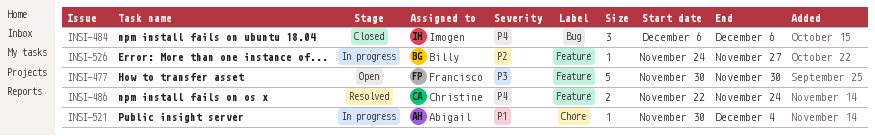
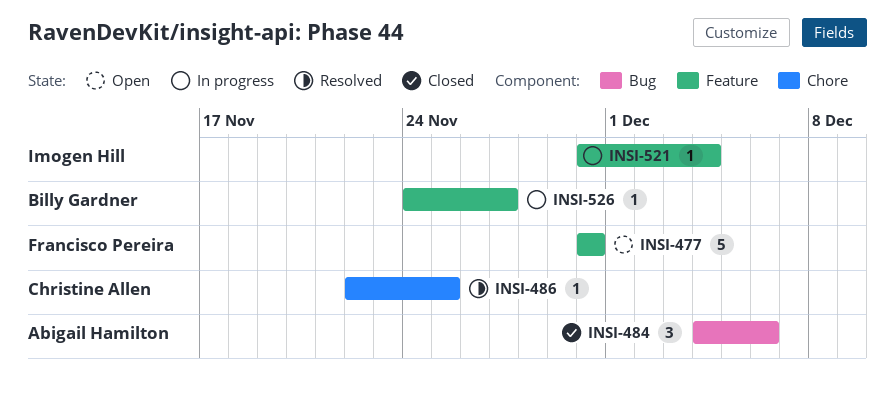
INSI-484, owner: Imogen Hill -> Abigail Hamilton
INSI-484, start: Dec 6 -> Dec 4
INSI-486, label: Feature -> Chore
INSI-486, estimate: 2 -> 1
INSI-486, due: Nov 24 -> Nov 25
INSI-521, owner: Abigail Hamilton -> Imogen Hill
INSI-521, label: Chore -> Feature

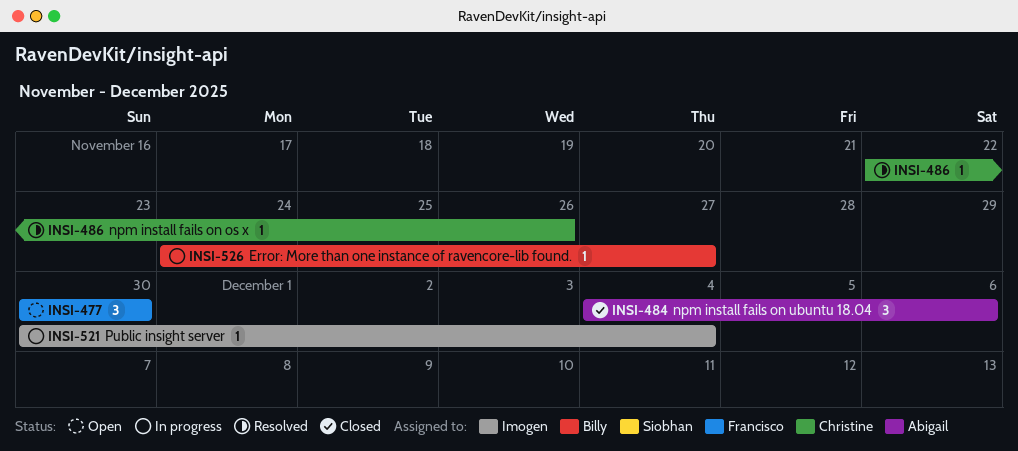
INSI-477, estimate: 5 -> 3
INSI-486, due: Nov 25 -> Nov 26

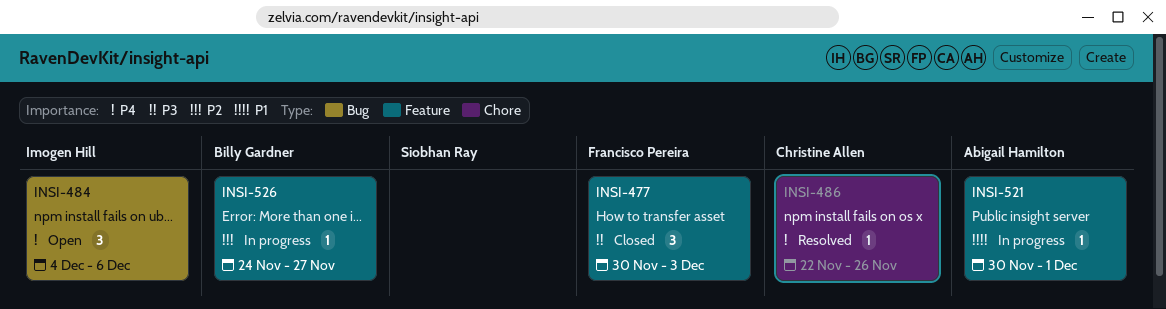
INSI-477, status: Open -> Closed
INSI-477, due: Nov 30 -> Dec 3
INSI-484, status: Closed -> Open
INSI-484, owner: Abigail Hamilton -> Imogen Hill
INSI-521, owner: Imogen Hill -> Abigail Hamilton
INSI-521, due: Dec 4 -> Dec 1

